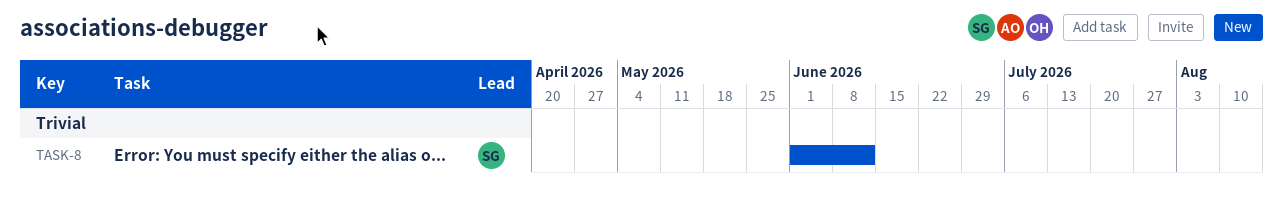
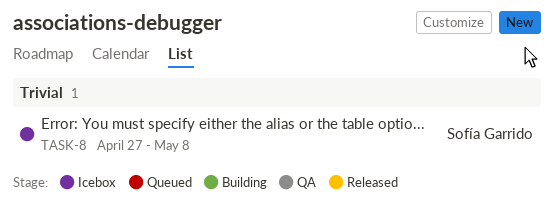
TASK-8, start: Jun 1 -> Apr 27
TASK-8, due: Jun 12 -> May 8

